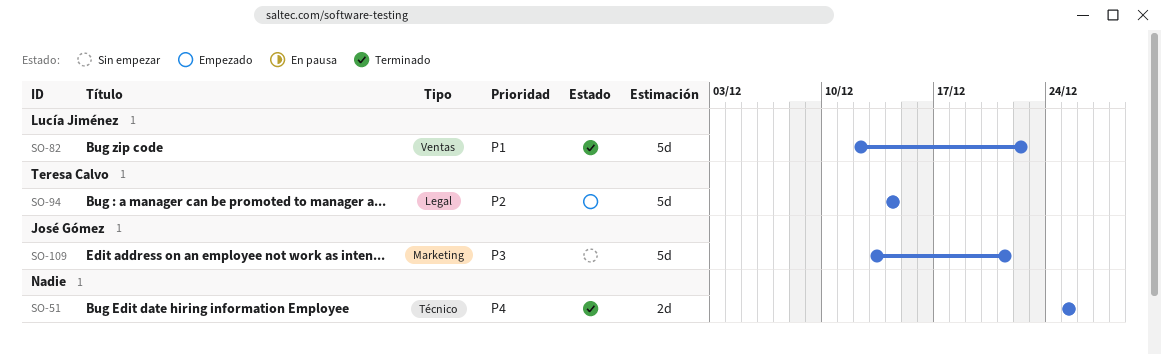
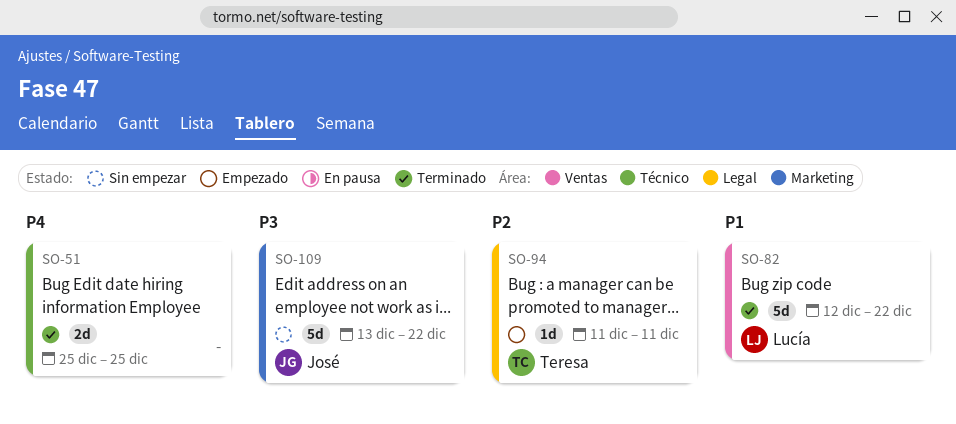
SO-94, estimate: 5d -> 1d
SO-94, start: Dec 14 -> Dec 11
SO-94, due: Dec 14 -> Dec 11
SO-109, due: Dec 21 -> Dec 22

